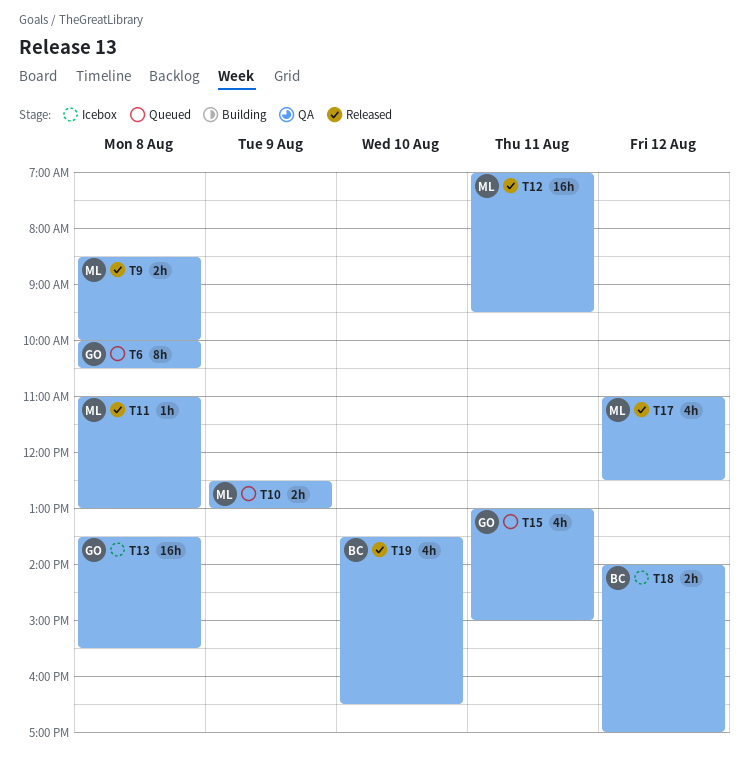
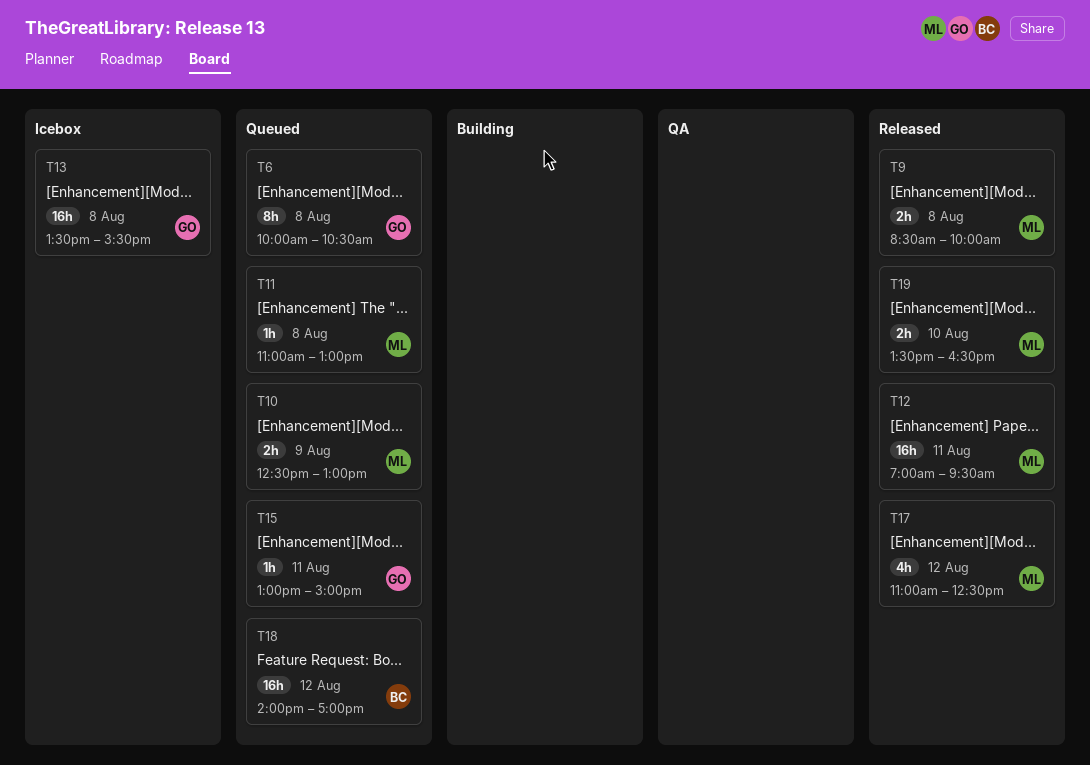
T11, status: Released -> Queued
T15, estimate: 4h -> 1h
T18, status: Icebox -> Queued
T18, estimate: 2h -> 16h
T19, owner: BC -> ML
T19, estimate: 4h -> 2h

